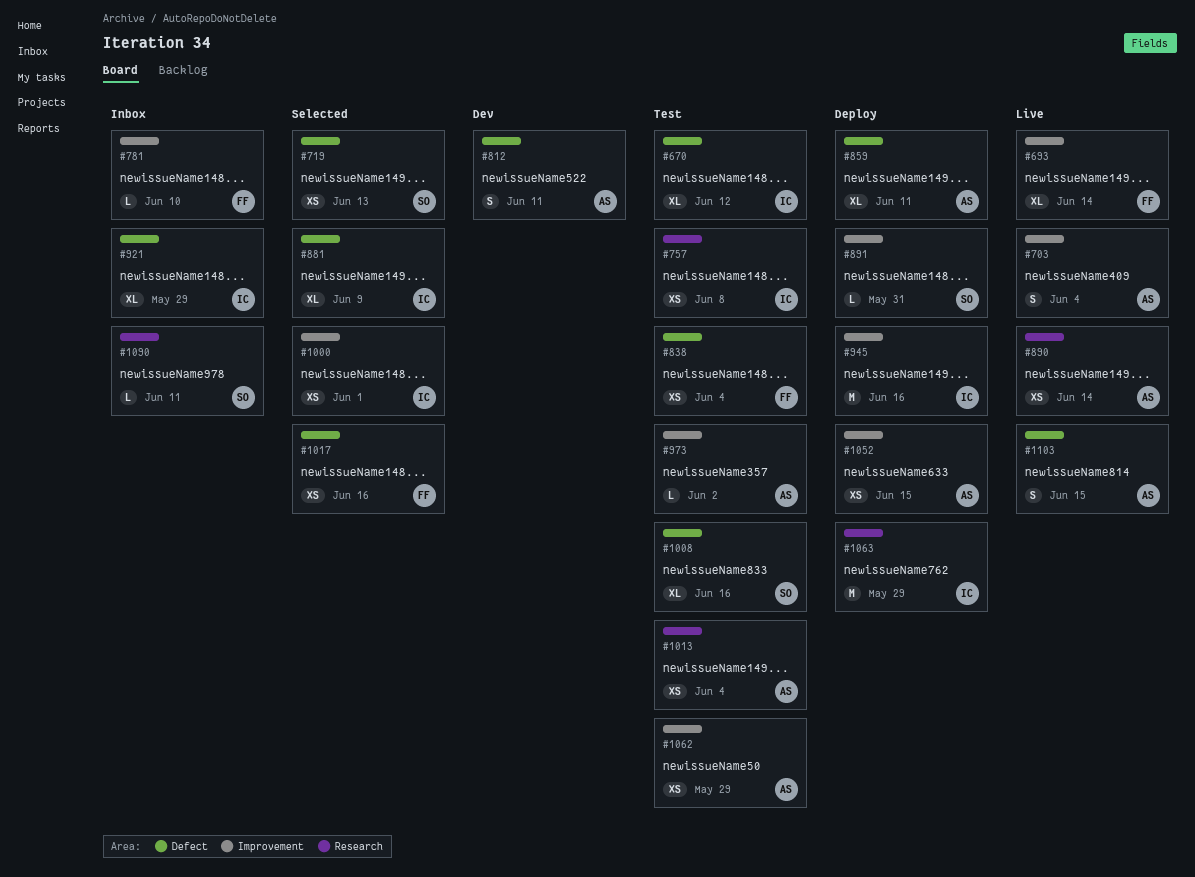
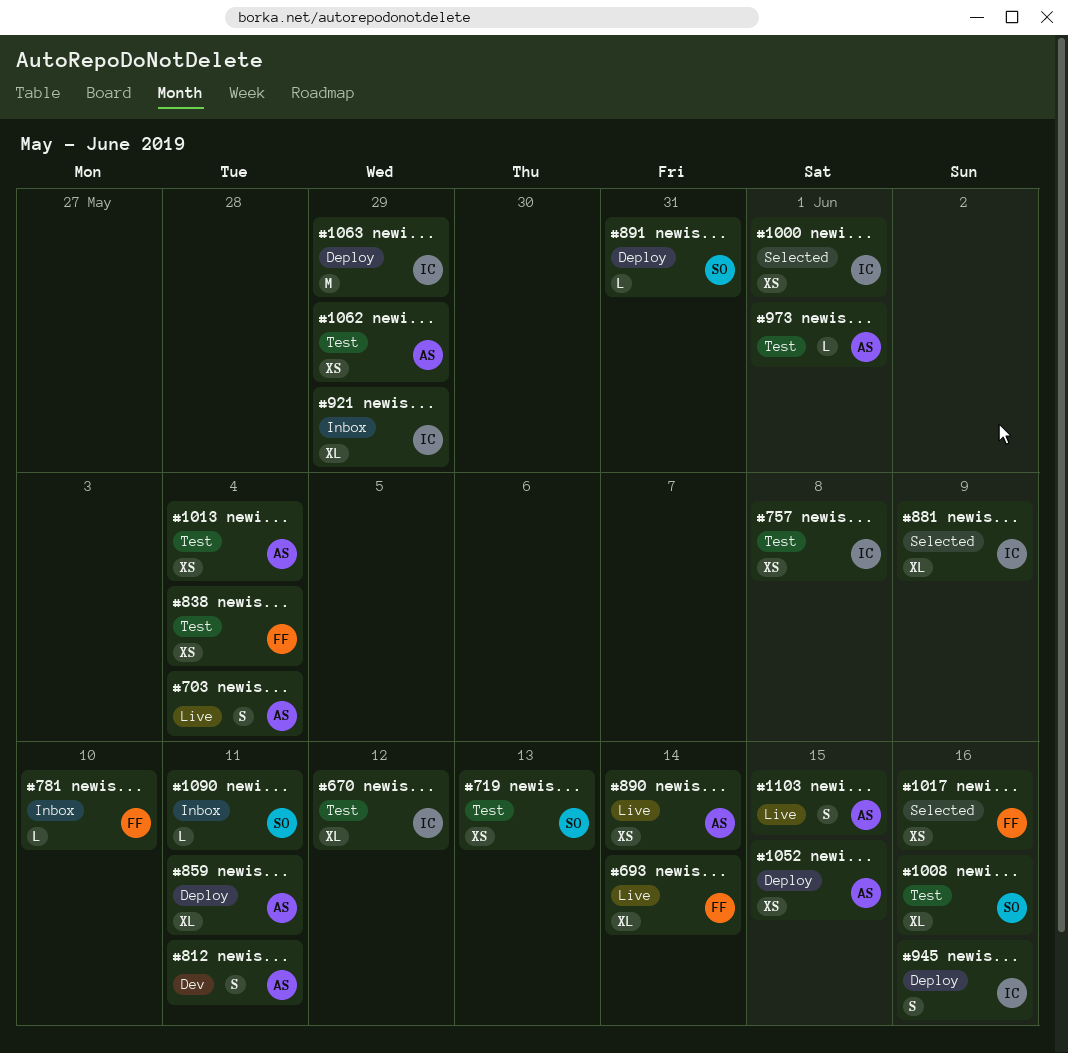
#719, status: Selected -> Test
#945, estimate: M -> S
#973, due: Jun 2 -> Jun 1

